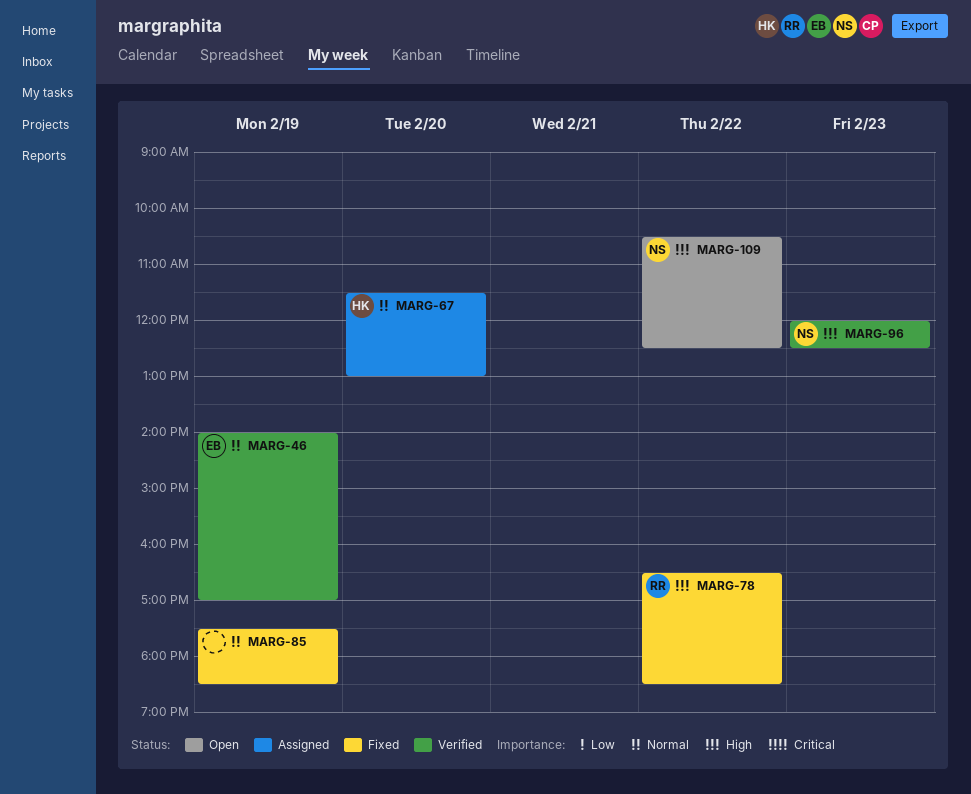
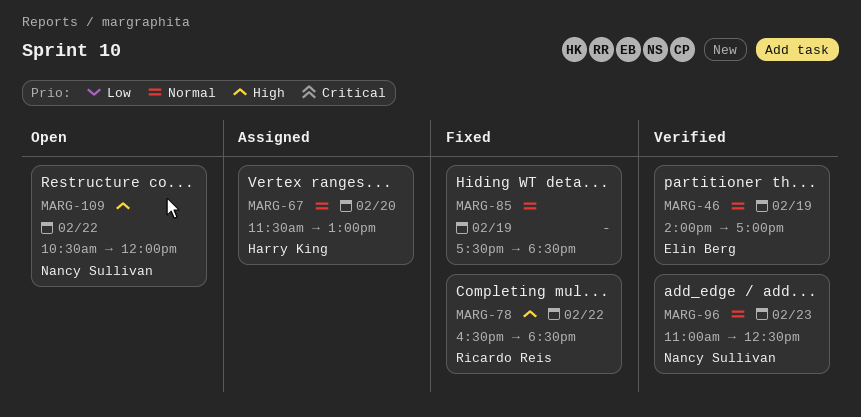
MARG-96, priority: High -> Normal
MARG-96, begins: 12:00 -> 11:00
MARG-109, ends: 12:30 -> 12:00

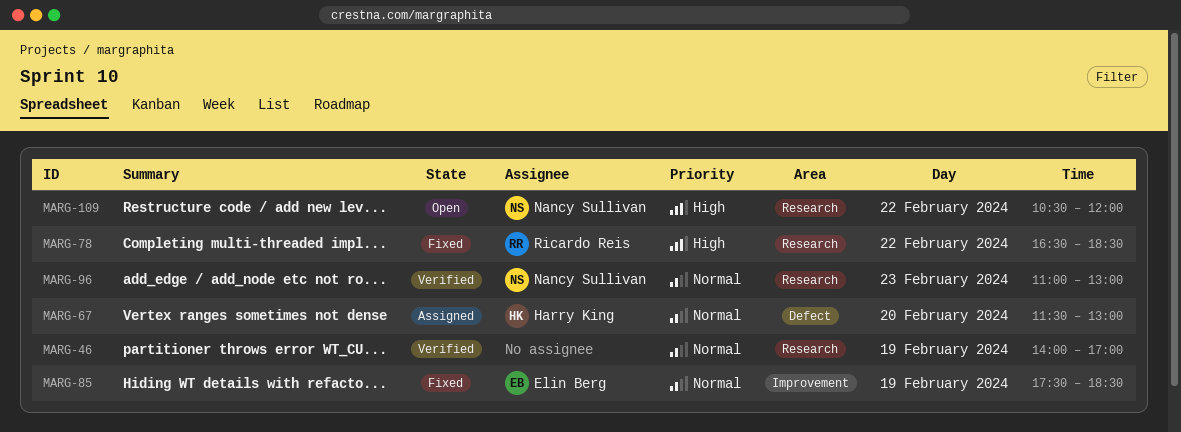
MARG-46, owner: Elin Berg -> none
MARG-85, owner: none -> Elin Berg
MARG-96, ends: 12:30 -> 13:00

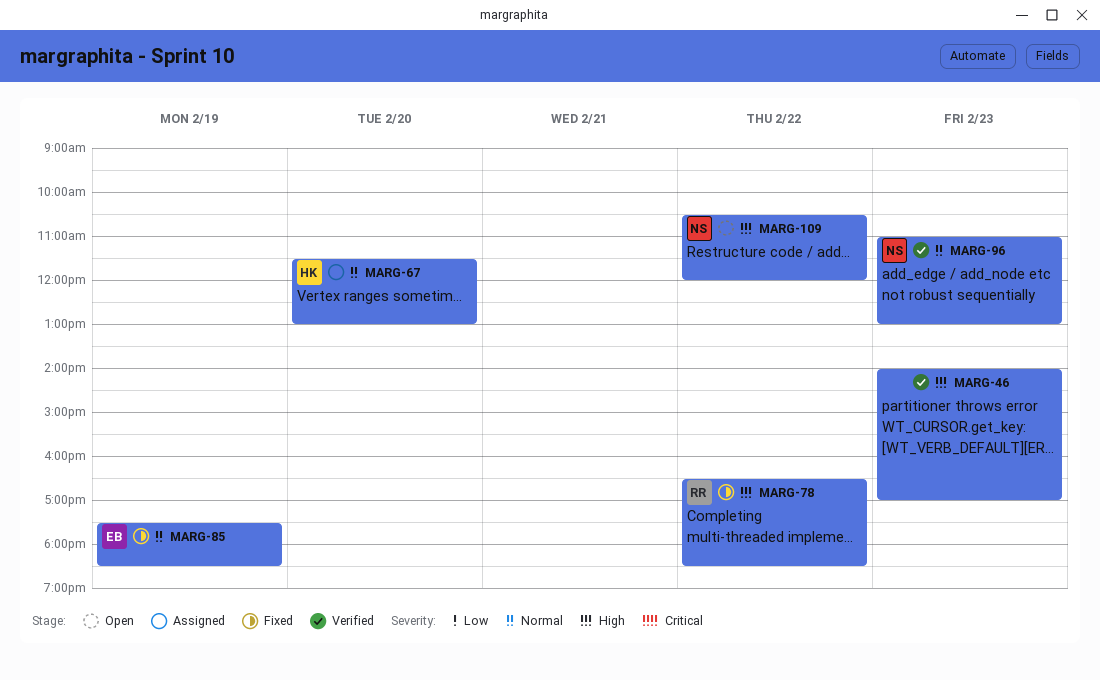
MARG-46, priority: Normal -> High
MARG-46, day: Feb 19 -> Feb 23

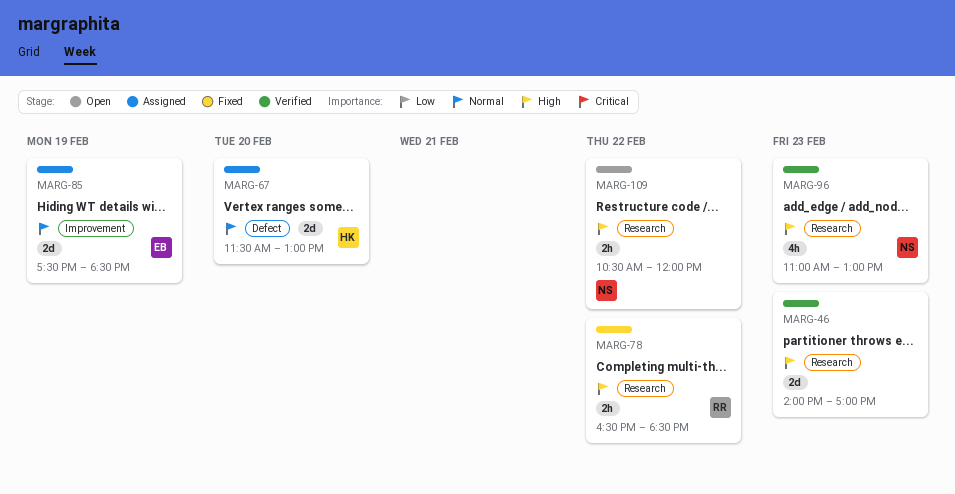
MARG-85, status: Fixed -> Assigned
MARG-96, priority: Normal -> High

